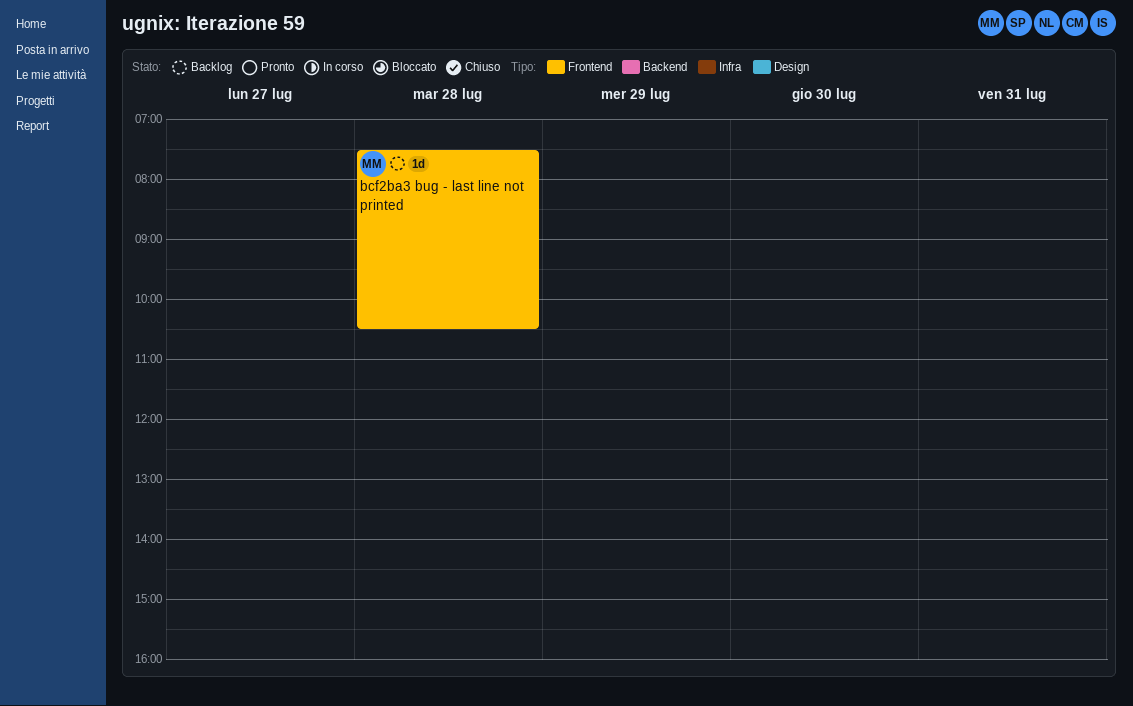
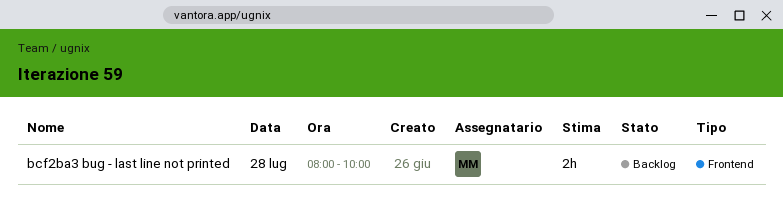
bcf2ba3 bug - last line not printed, estimate: 1d -> 2h
bcf2ba3 bug - last line not printed, begins: 07:30 -> 08:00
bcf2ba3 bug - last line not printed, ends: 10:30 -> 10:00

